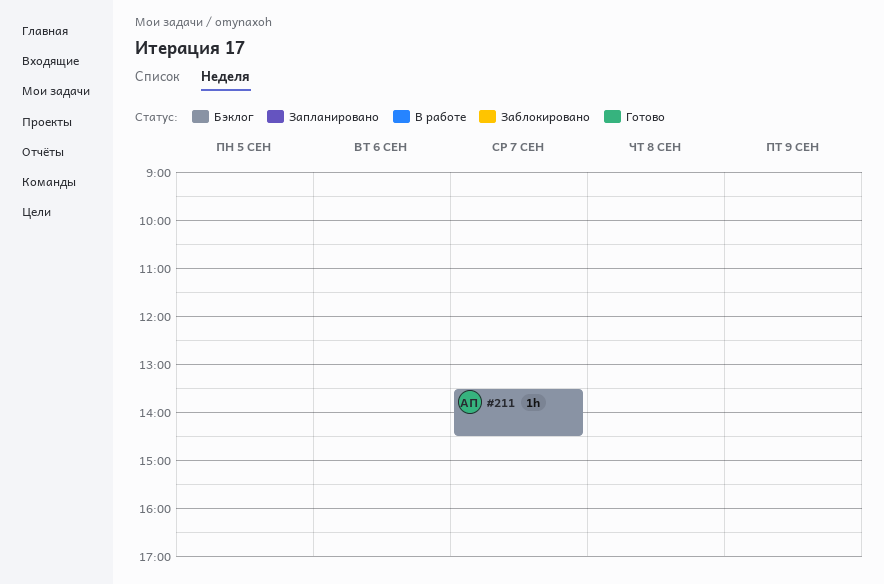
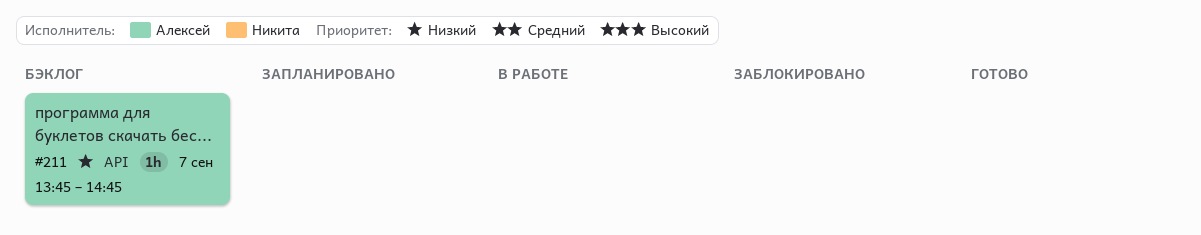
#211, begins: 13:30 -> 13:45
#211, ends: 14:30 -> 14:45

